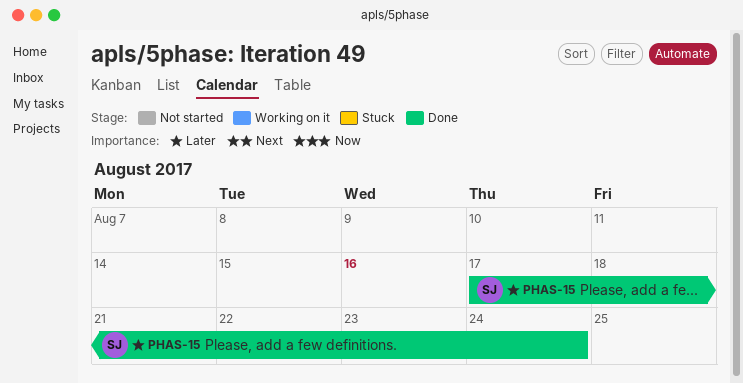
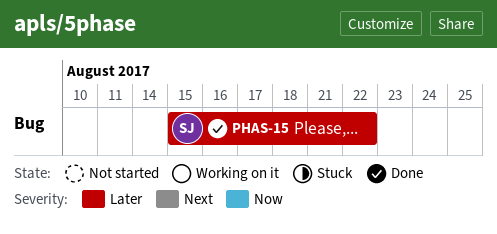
PHAS-15, start: Aug 17 -> Aug 15
PHAS-15, due: Aug 24 -> Aug 22

